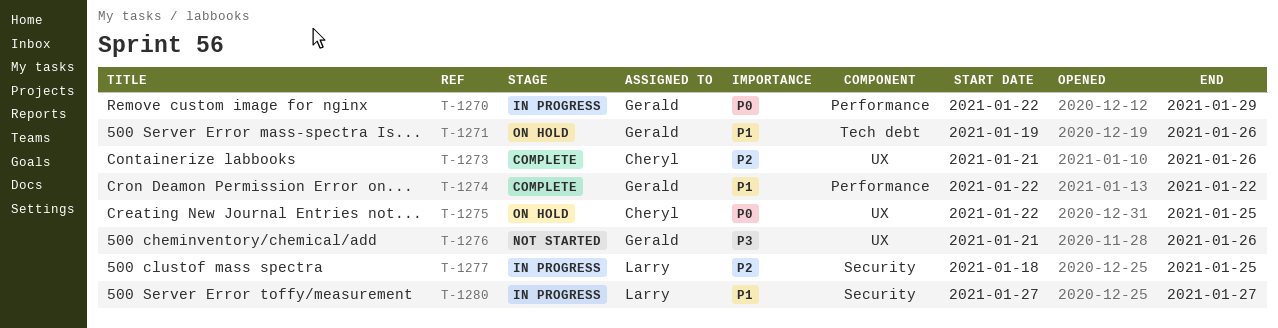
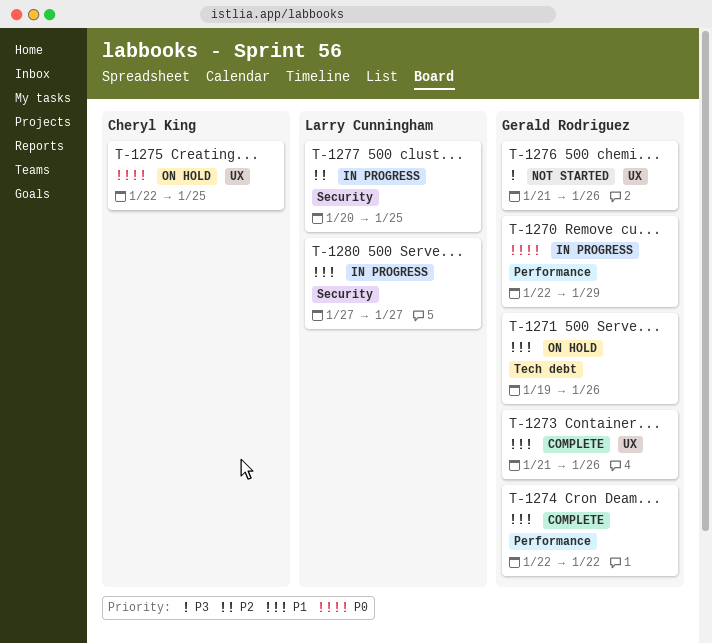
T-1273, owner: Cheryl King -> Gerald Rodriguez
T-1273, priority: P2 -> P1
T-1277, start: Jan 18 -> Jan 20

